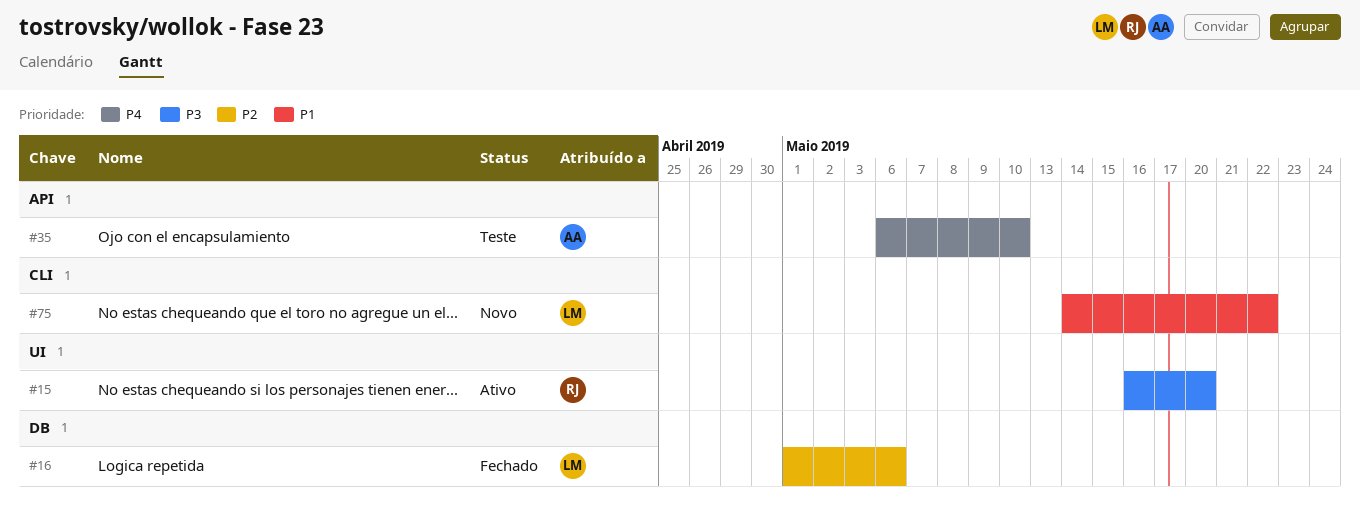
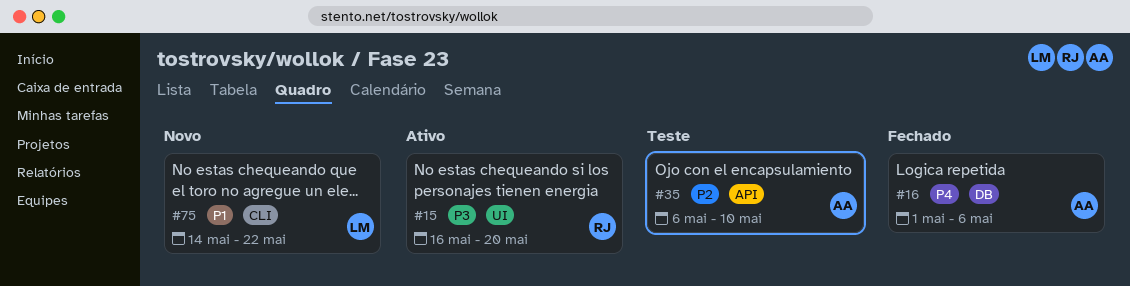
#16, owner: LM -> AA
#16, priority: P2 -> P4
#35, priority: P4 -> P2

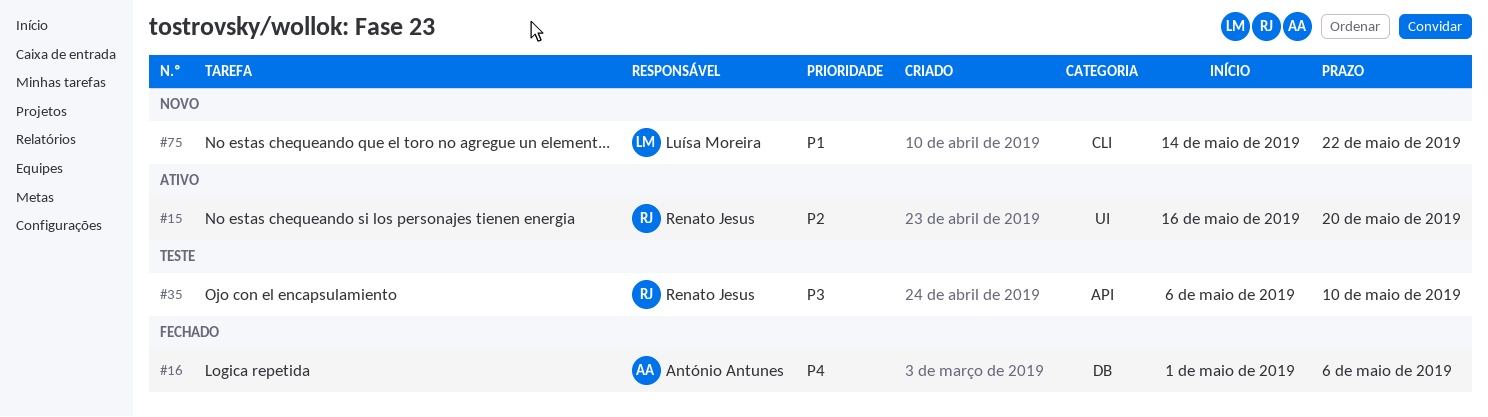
#15, priority: P3 -> P2
#35, owner: António Antunes -> Renato Jesus
#35, priority: P2 -> P3

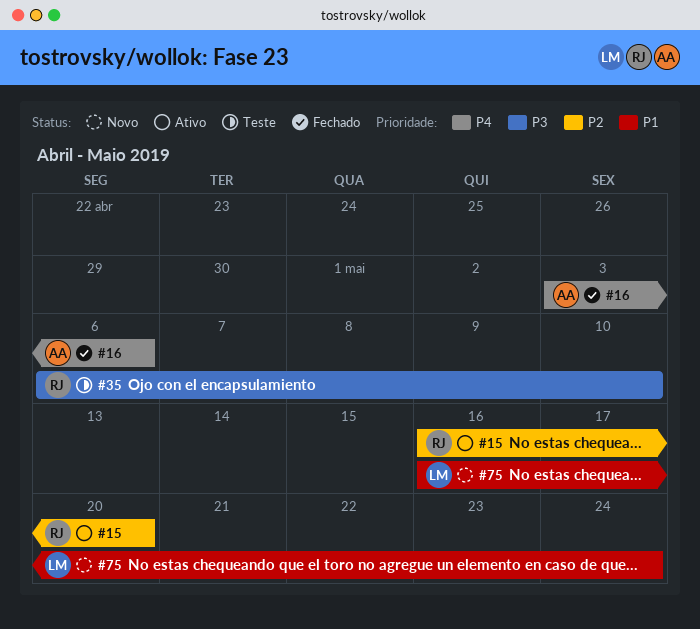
#16, start: May 1 -> May 3
#75, start: May 14 -> May 16
#75, due: May 22 -> May 24

